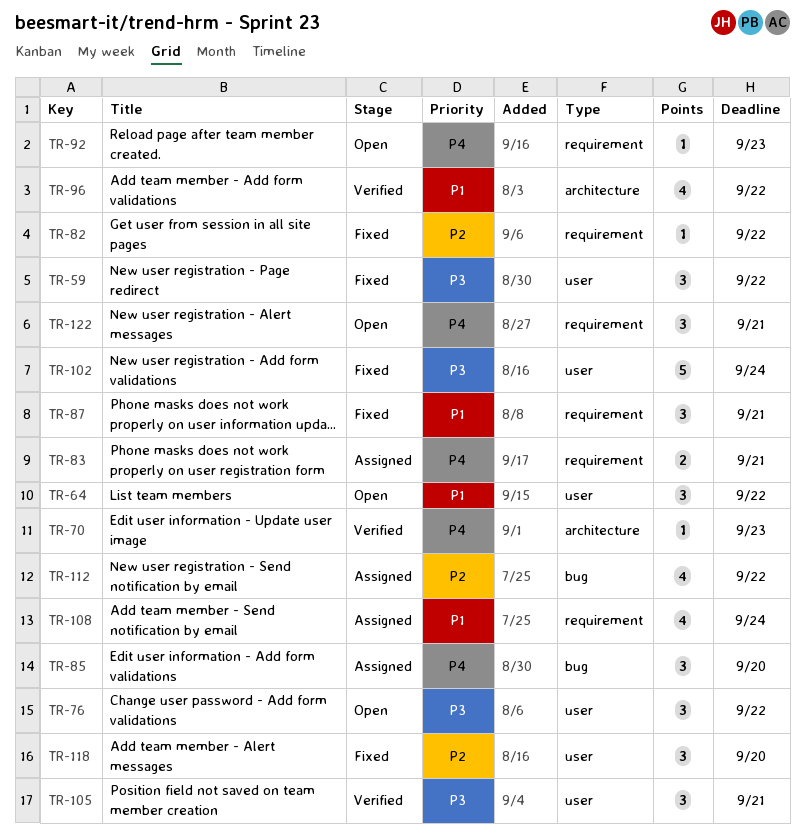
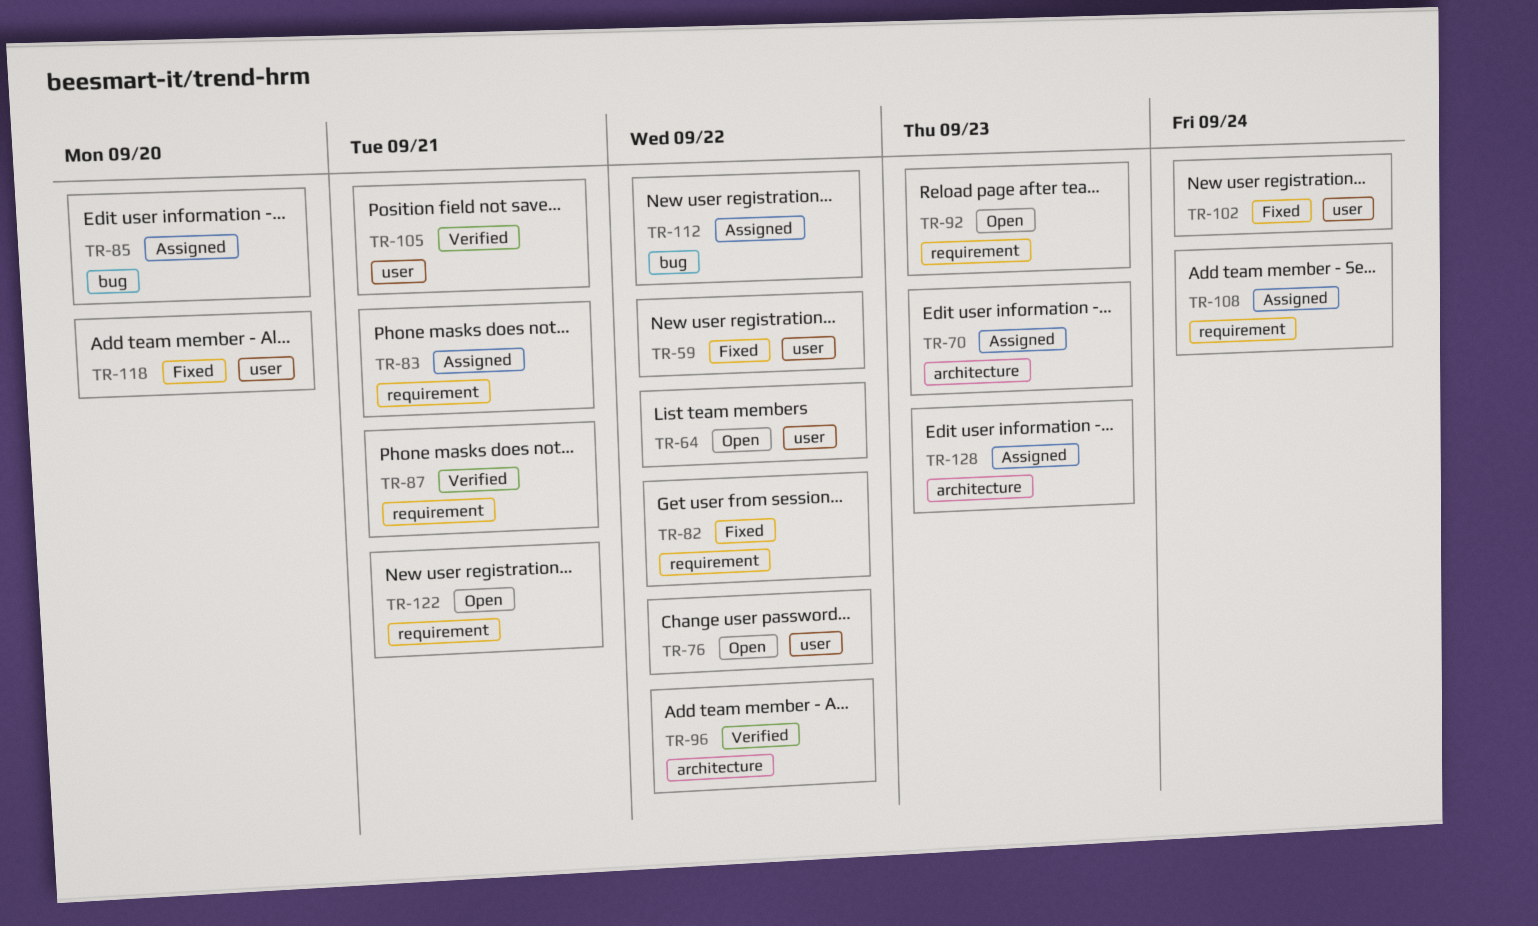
TR-70, status: Verified -> Assigned
TR-87, status: Fixed -> Verified
TR-128: none -> present

